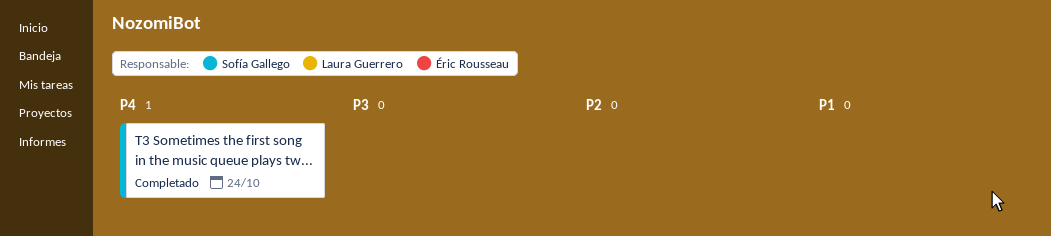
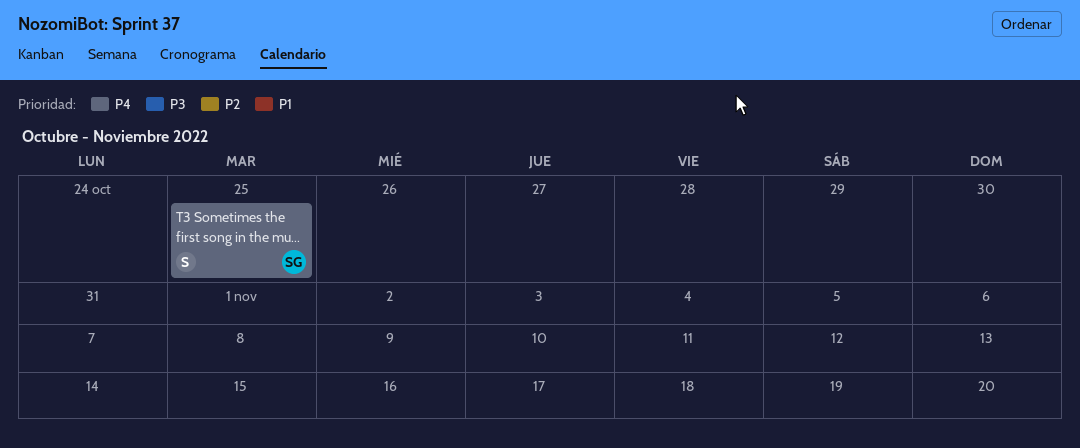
T3, due: Oct 24 -> Oct 25

